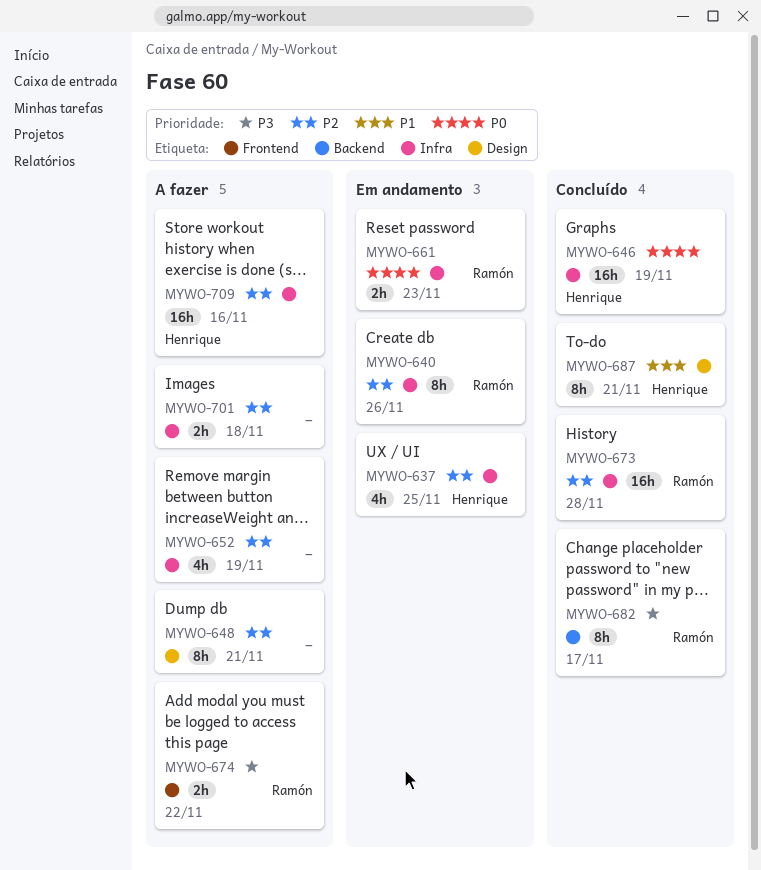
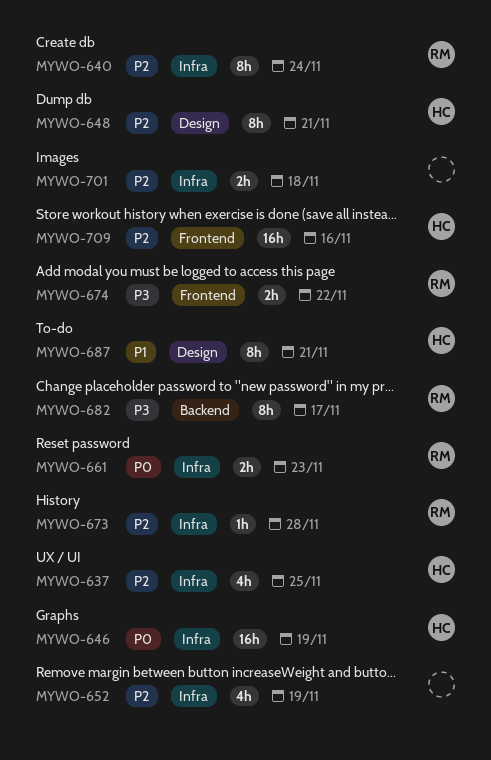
MYWO-640, due: Nov 26 -> Nov 24
MYWO-648, owner: none -> Henrique
MYWO-673, estimate: 16h -> 1h
MYWO-709, label: Infra -> Frontend

